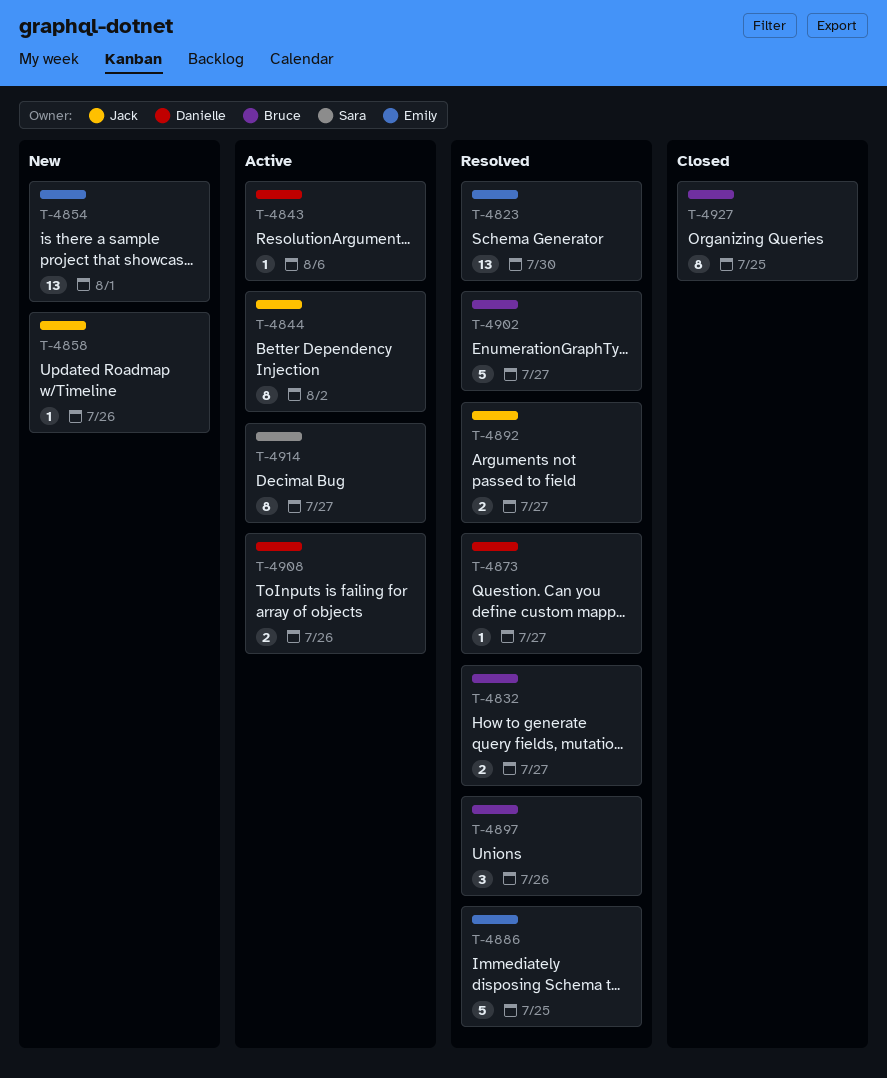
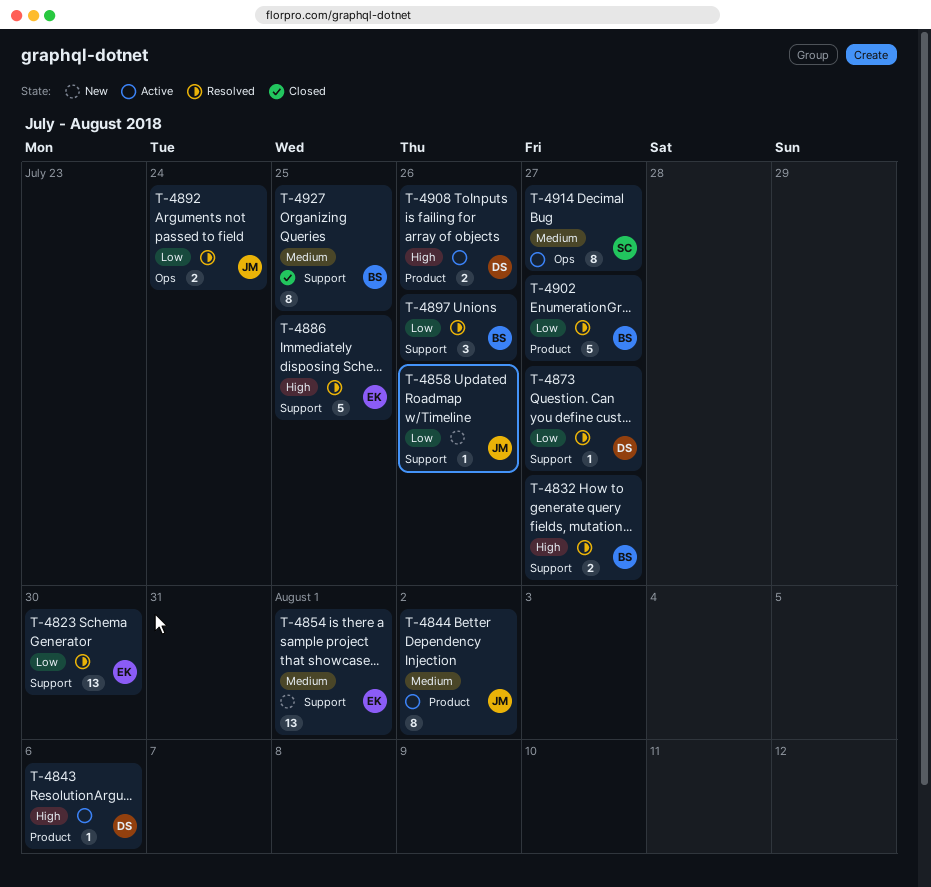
T-4892, due: Jul 27 -> Jul 24

